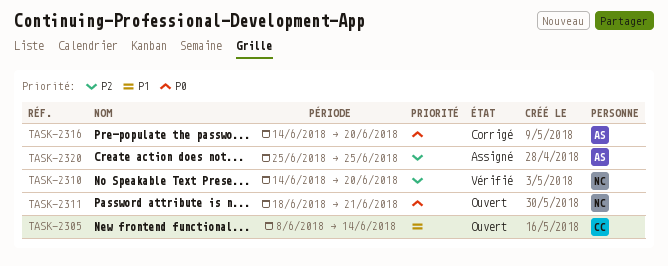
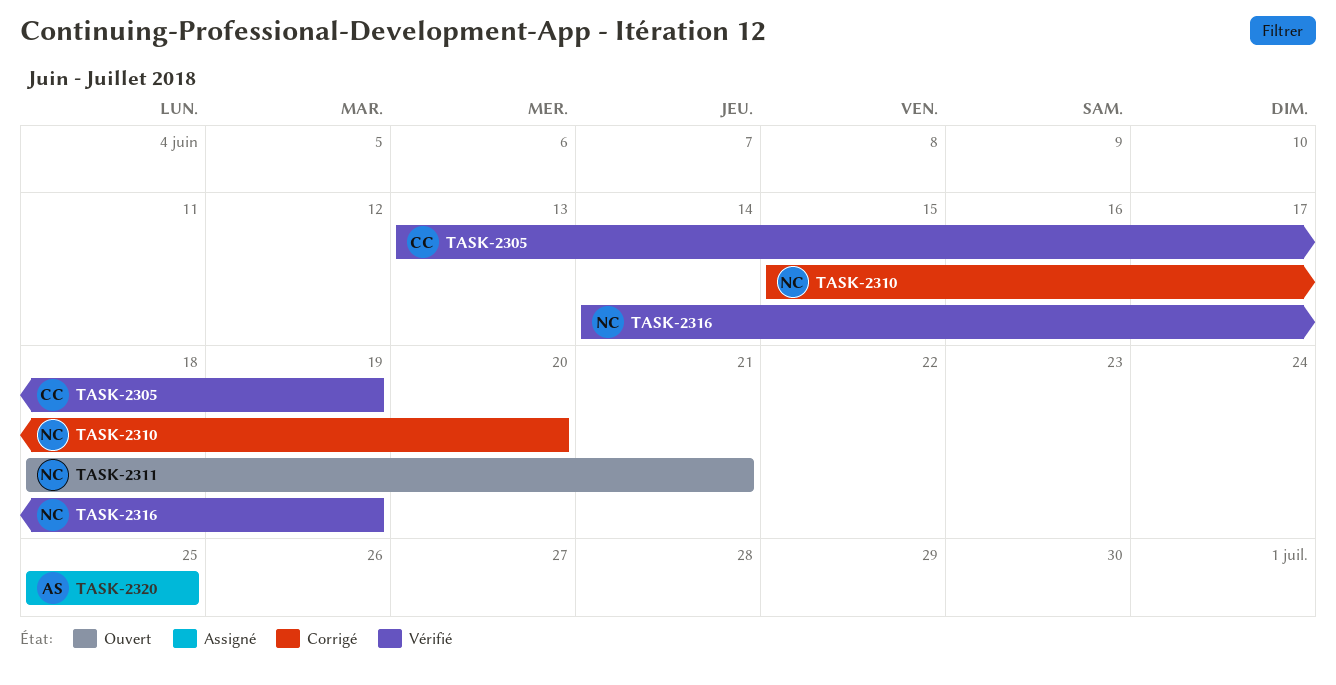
TASK-2305, status: Ouvert -> Vérifié
TASK-2305, start: Jun 8 -> Jun 13
TASK-2305, due: Jun 14 -> Jun 19
TASK-2310, status: Vérifié -> Corrigé
TASK-2310, start: Jun 14 -> Jun 15
TASK-2316, status: Corrigé -> Vérifié
TASK-2316, owner: AS -> NC
TASK-2316, due: Jun 20 -> Jun 19

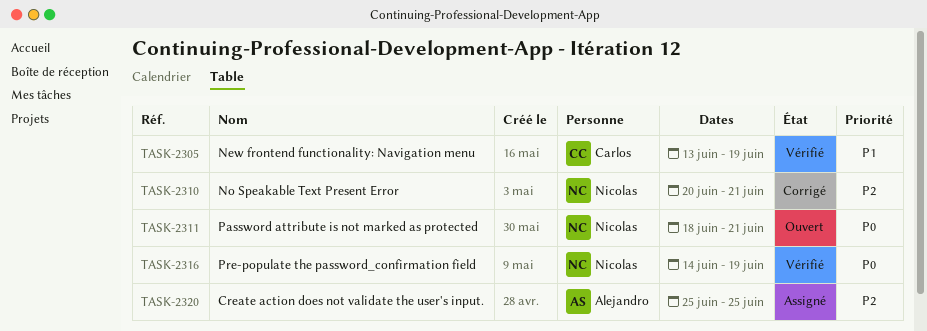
TASK-2310, start: Jun 15 -> Jun 20
TASK-2310, due: Jun 20 -> Jun 21

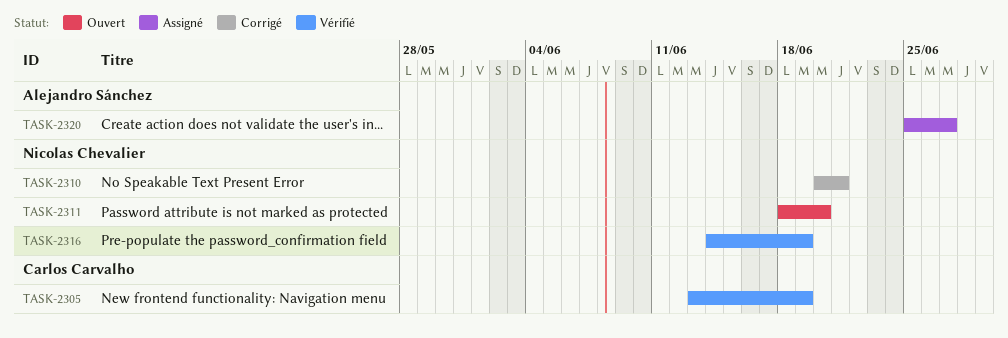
TASK-2311, due: Jun 21 -> Jun 20
TASK-2320, due: Jun 25 -> Jun 27

